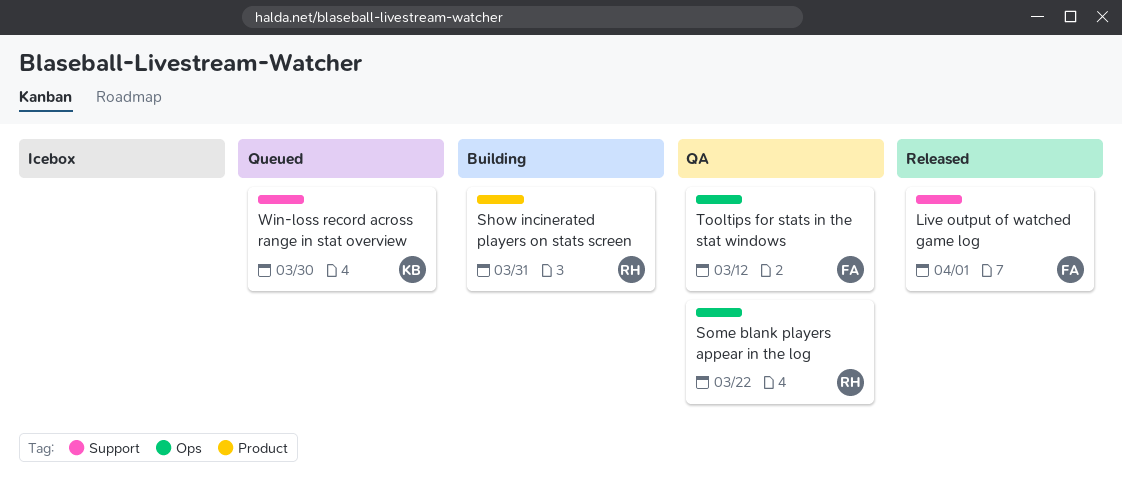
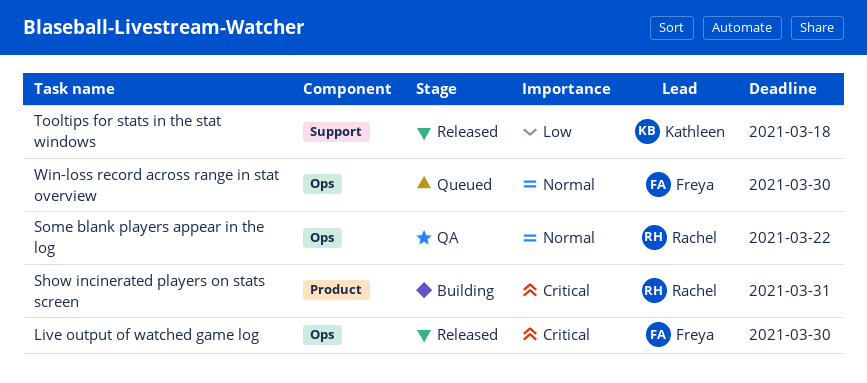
Live output of watched game log, label: Support -> Ops
Live output of watched game log, due: Apr 1 -> Mar 30
Tooltips for stats in the stat windows, status: QA -> Released
Tooltips for stats in the stat windows, owner: Freya -> Kathleen
Tooltips for stats in the stat windows, label: Ops -> Support
Tooltips for stats in the stat windows, due: Mar 12 -> Mar 18
Win-loss record across range in stat overview, owner: Kathleen -> Freya
Win-loss record across range in stat overview, label: Support -> Ops

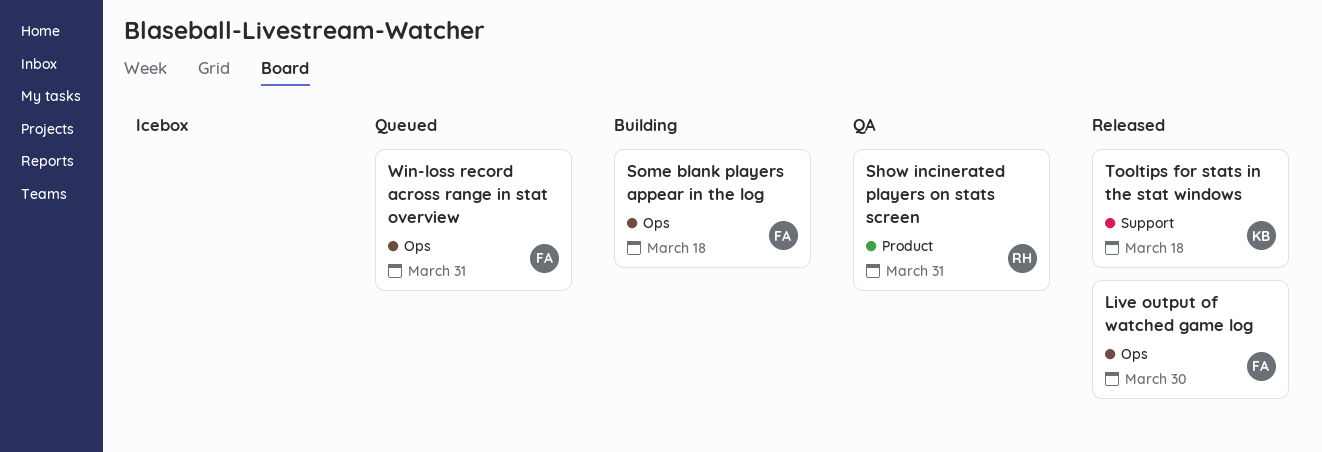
Show incinerated players on stats screen, status: Building -> QA
Some blank players appear in the log, status: QA -> Building
Some blank players appear in the log, owner: Rachel -> Freya
Some blank players appear in the log, due: Mar 22 -> Mar 18
Win-loss record across range in stat overview, due: Mar 30 -> Mar 31

